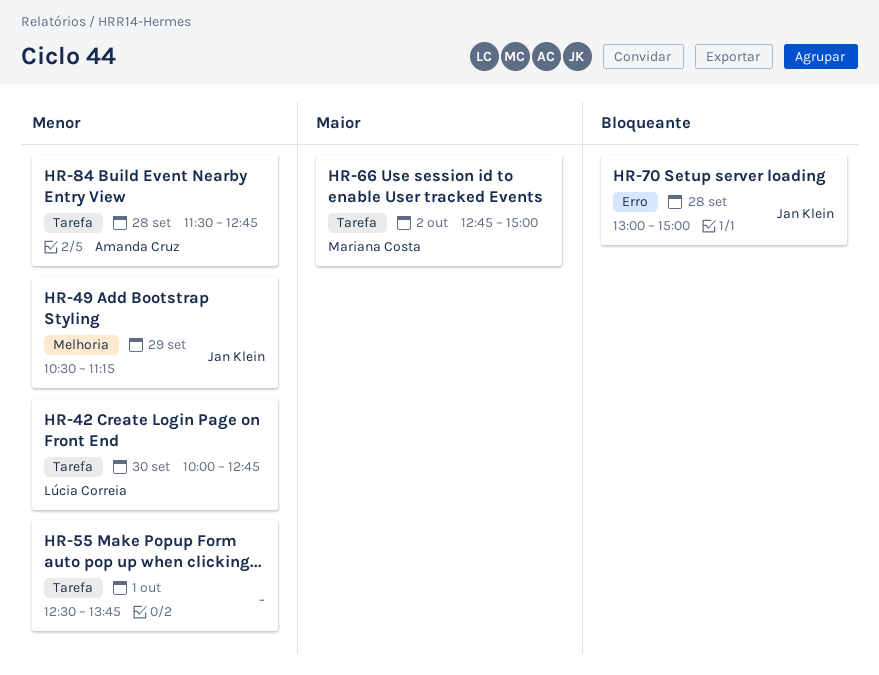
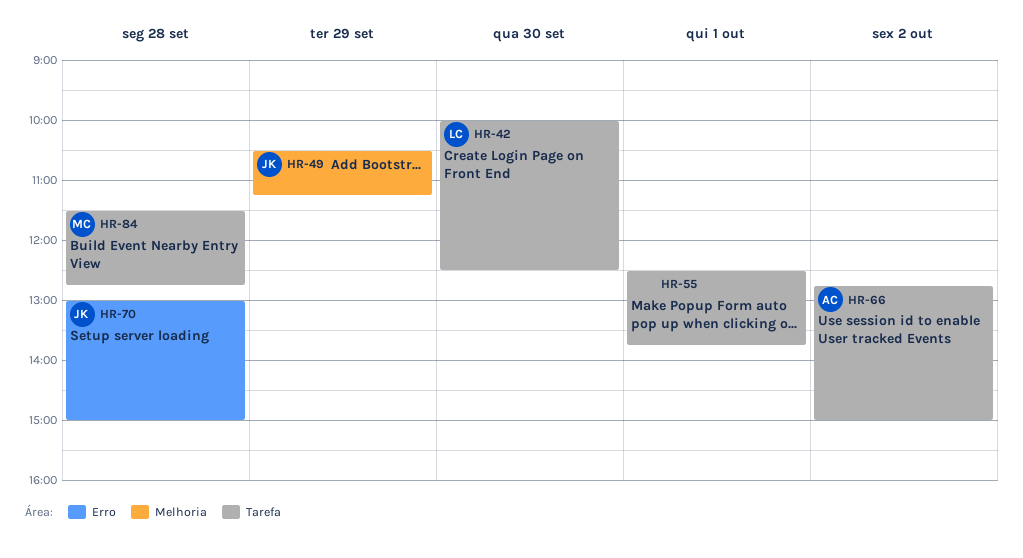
HR-42, ends: 12:45 -> 12:30
HR-66, owner: Mariana Costa -> Amanda Cruz
HR-84, owner: Amanda Cruz -> Mariana Costa

